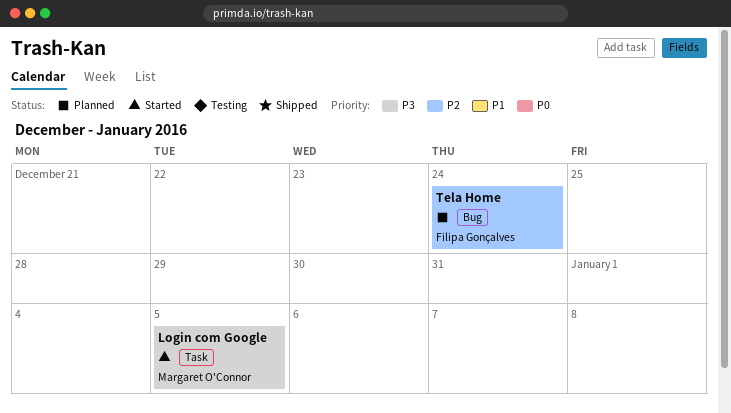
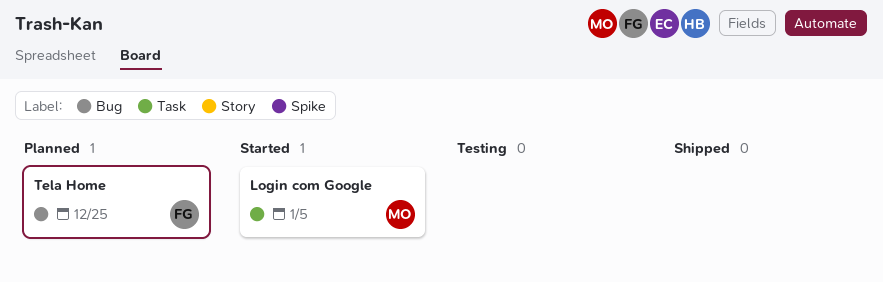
Tela Home, due: Dec 24 -> Dec 25

